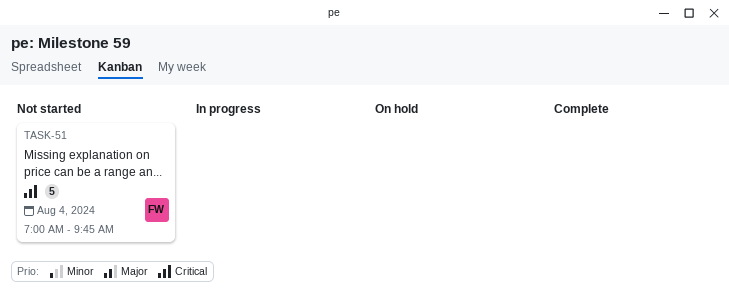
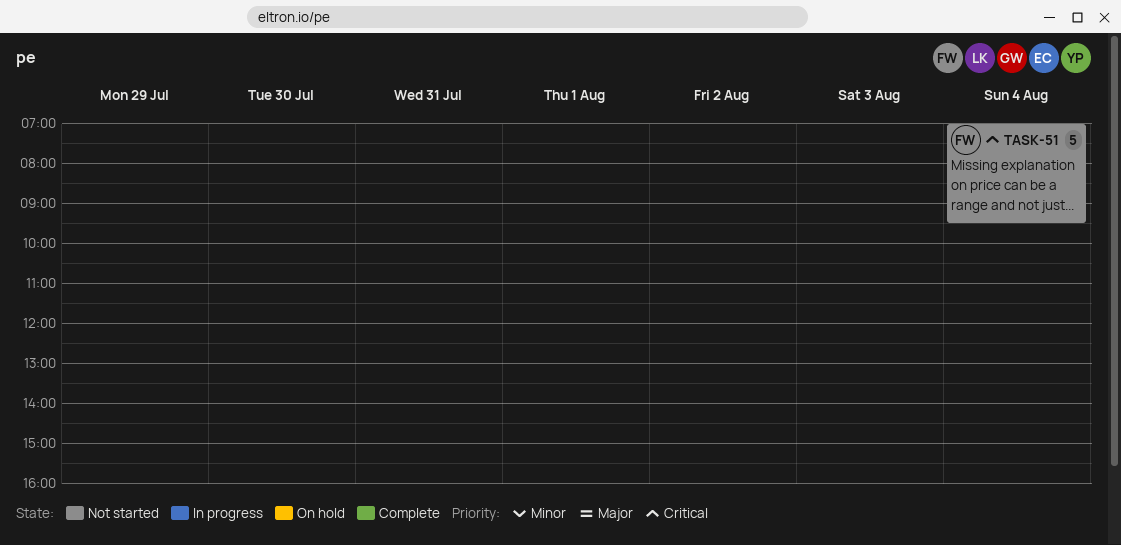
TASK-51, ends: 09:45 -> 09:30

